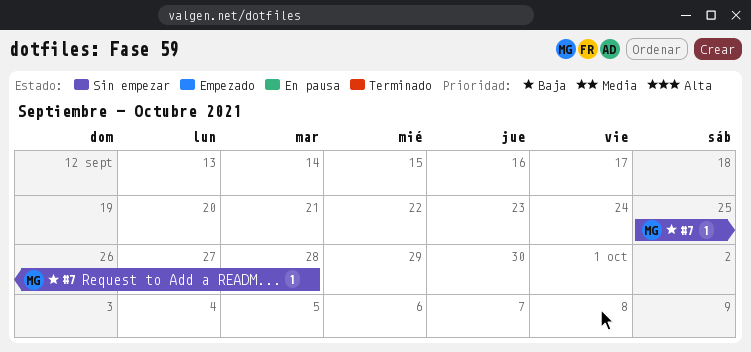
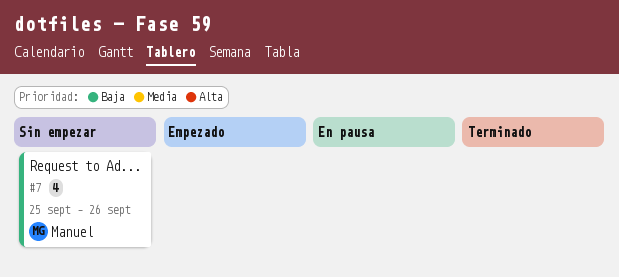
#7, estimate: 1 -> 4
#7, due: Sep 28 -> Sep 26

